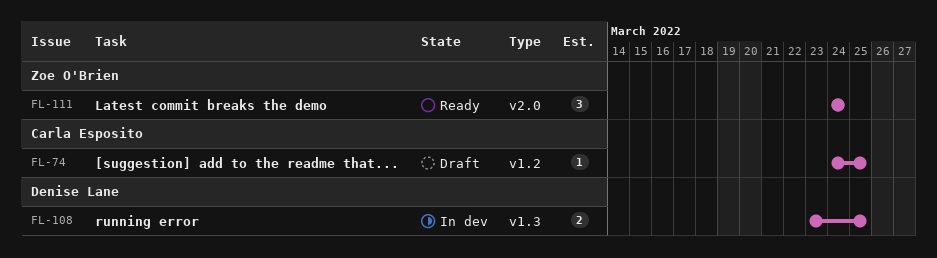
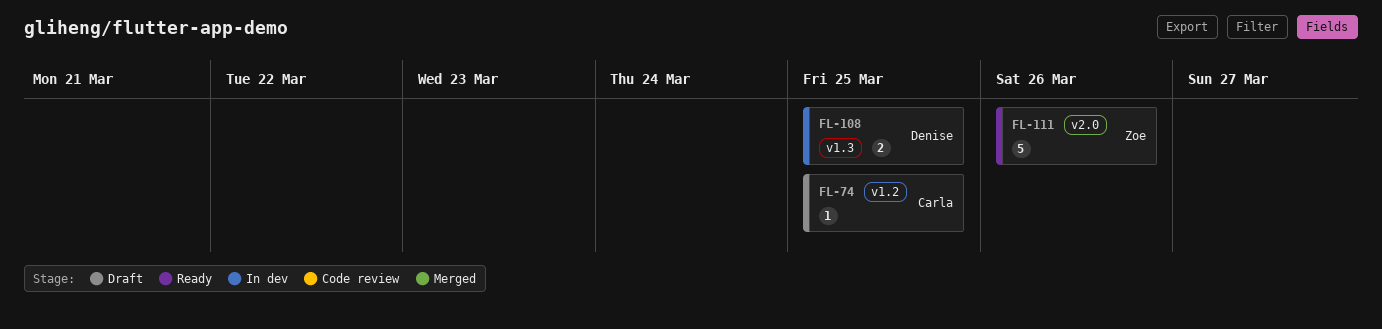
FL-111, estimate: 3 -> 5
FL-111, due: Mar 24 -> Mar 26

